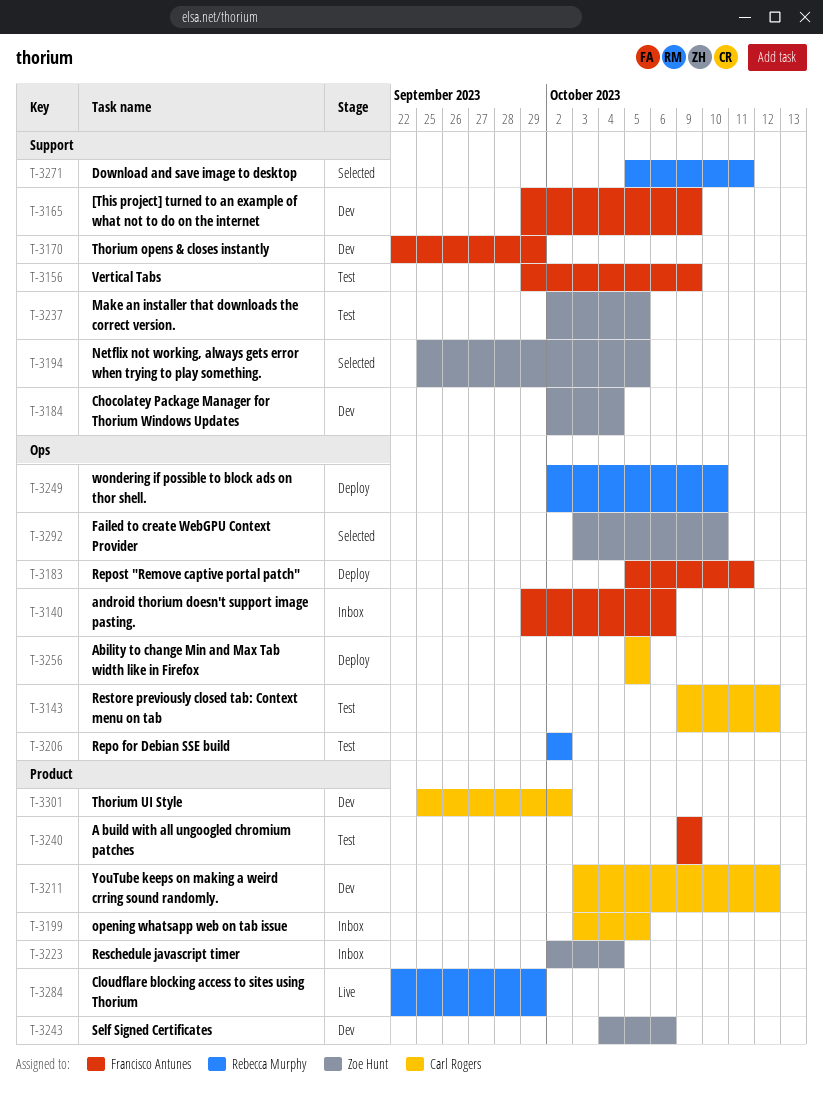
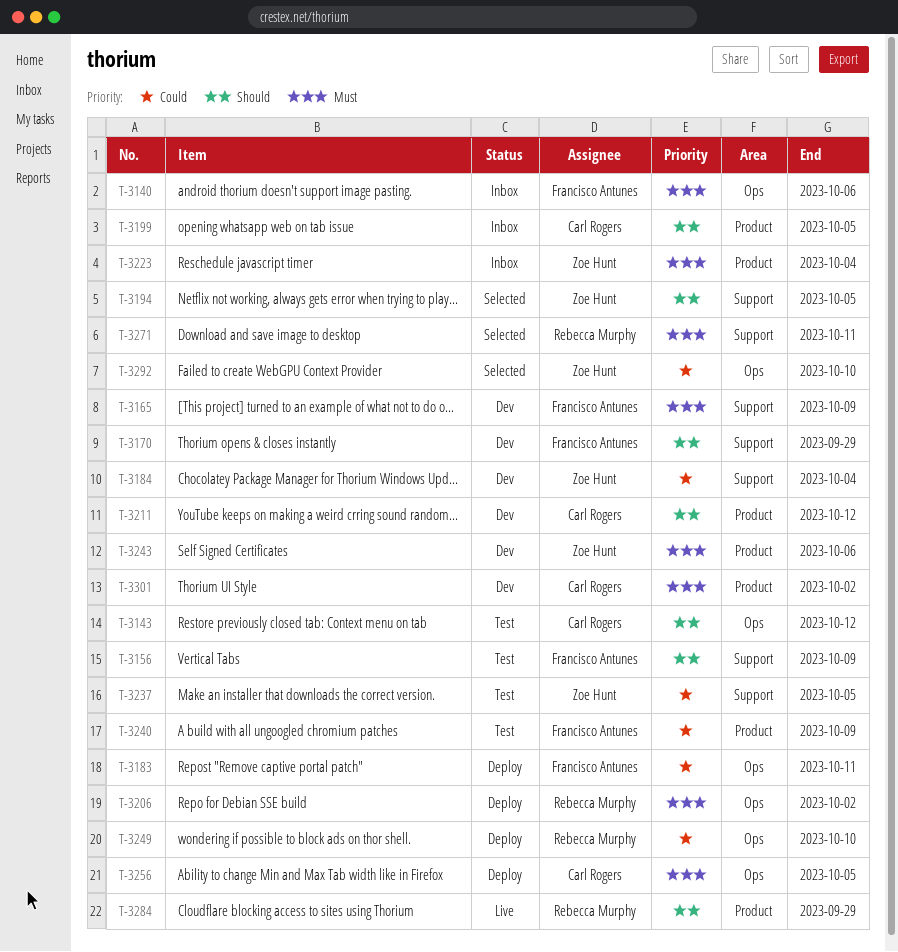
T-3206, status: Test -> Deploy

